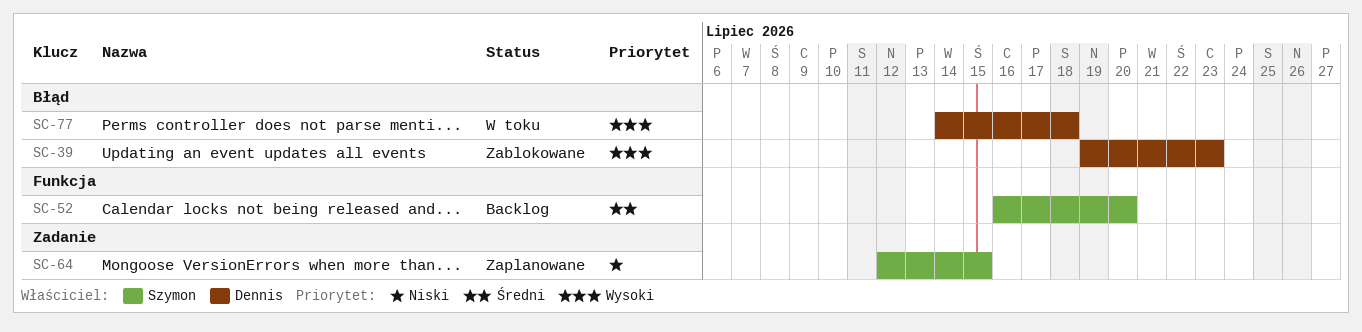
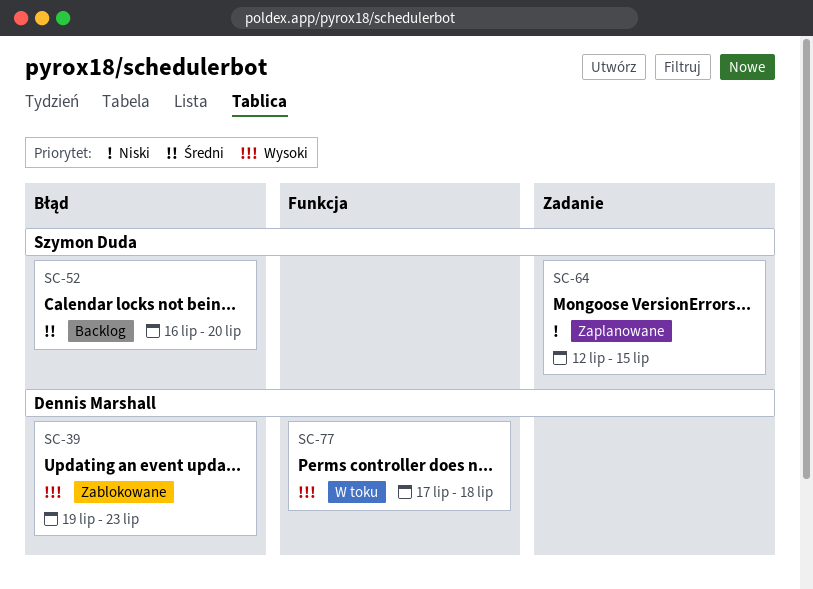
SC-52, label: Funkcja -> Błąd
SC-77, label: Błąd -> Funkcja
SC-77, start: Jul 14 -> Jul 17

